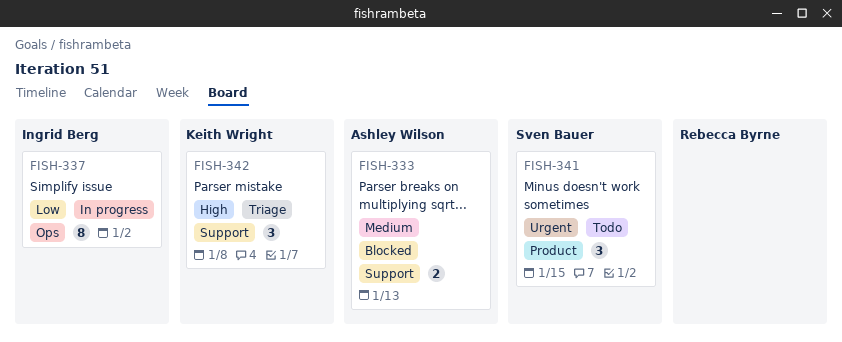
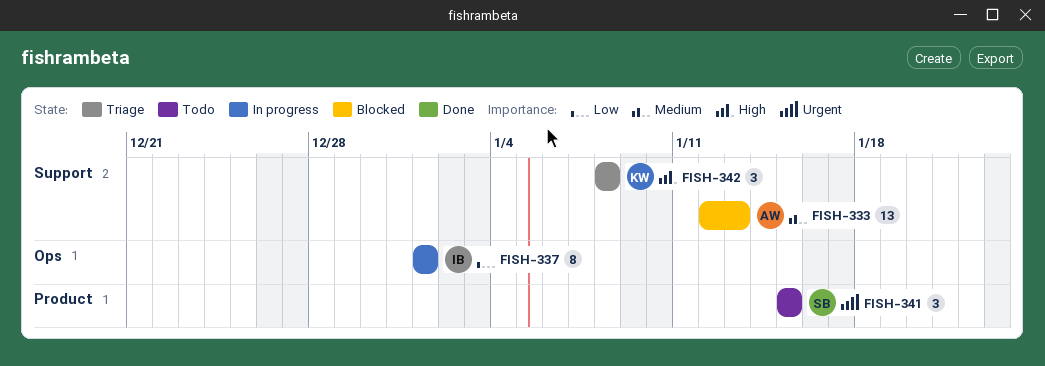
FISH-333, estimate: 2 -> 13
FISH-337, due: Jan 2 -> Jan 1

